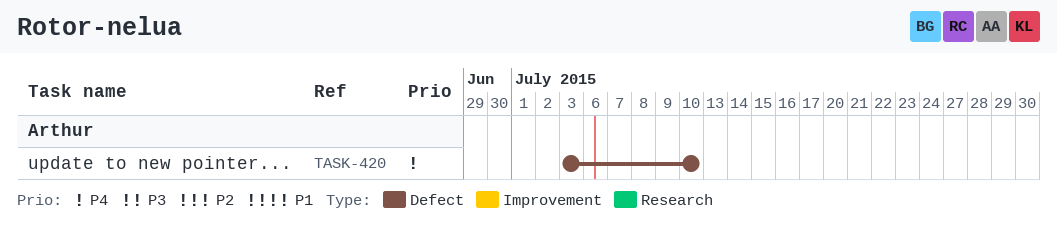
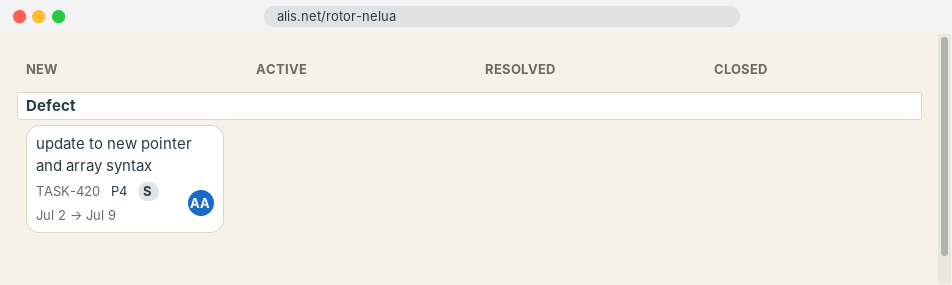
TASK-420, start: Jul 3 -> Jul 2
TASK-420, due: Jul 10 -> Jul 9

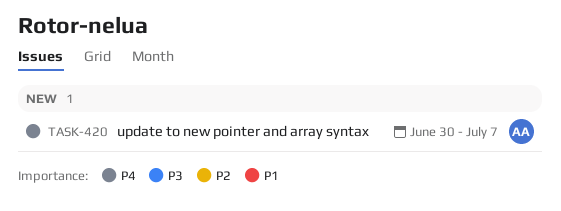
TASK-420, start: Jul 2 -> Jun 30
TASK-420, due: Jul 9 -> Jul 7

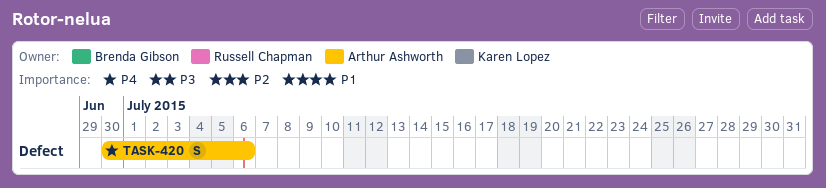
TASK-420, due: Jul 7 -> Jul 6

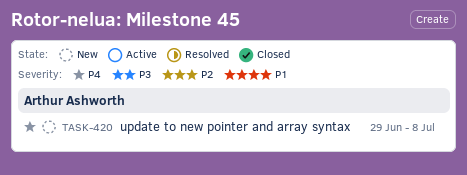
TASK-420, start: Jun 30 -> Jun 29
TASK-420, due: Jul 6 -> Jul 8

